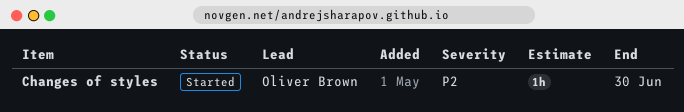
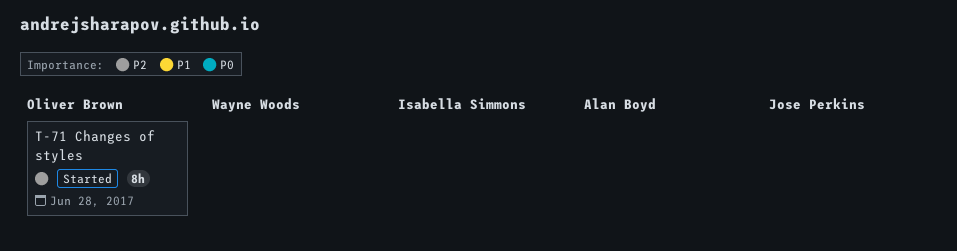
Changes of styles, estimate: 1h -> 8h
Changes of styles, due: Jun 30 -> Jun 28

